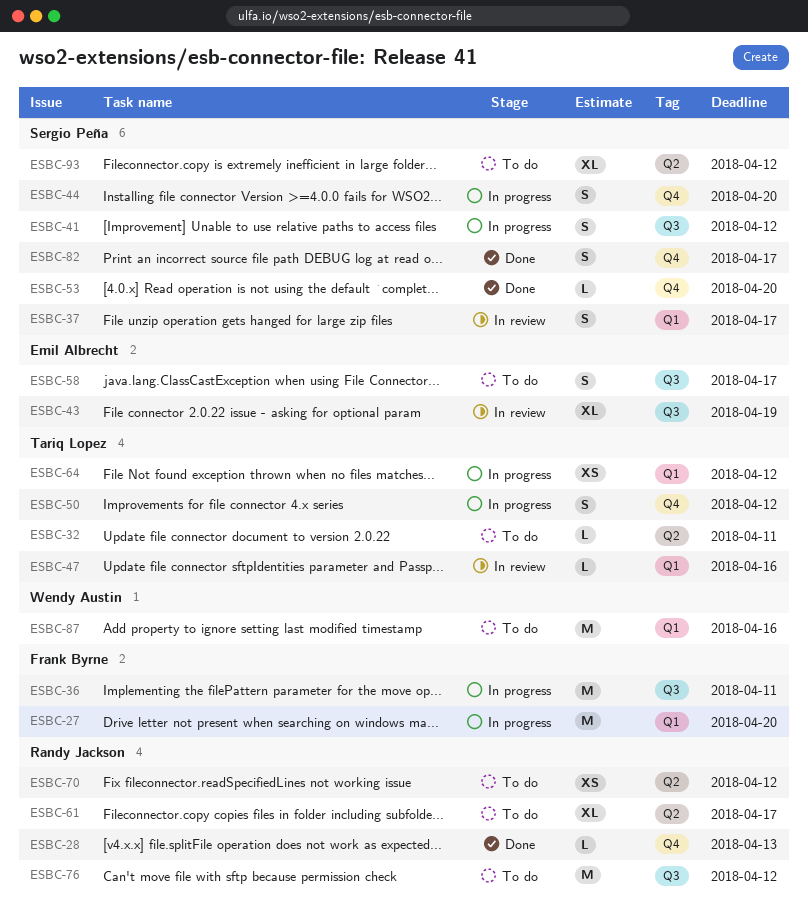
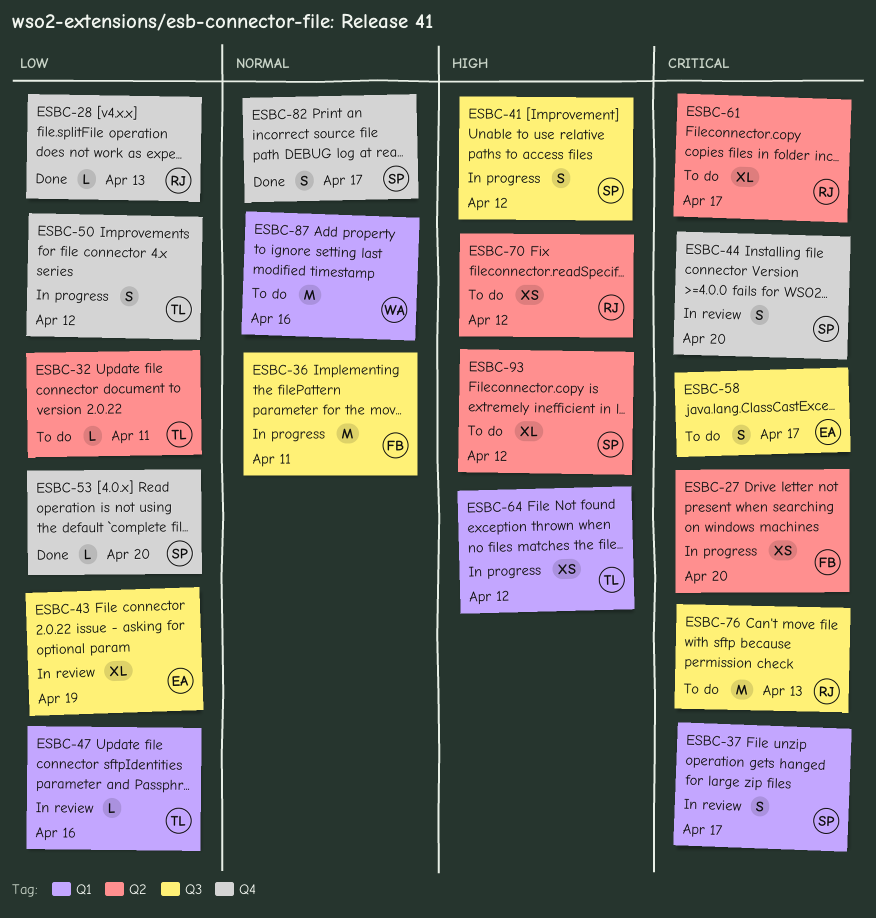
ESBC-27, label: Q1 -> Q2
ESBC-27, estimate: M -> XS
ESBC-44, status: In progress -> In review
ESBC-76, due: Apr 12 -> Apr 13

